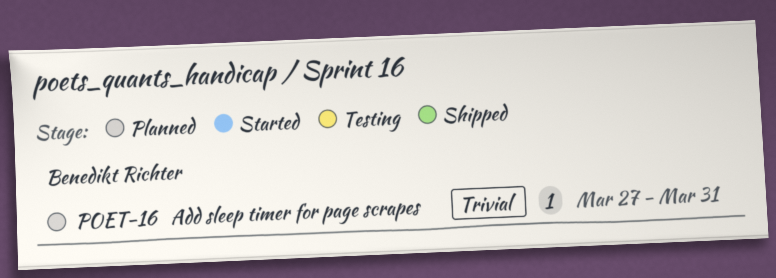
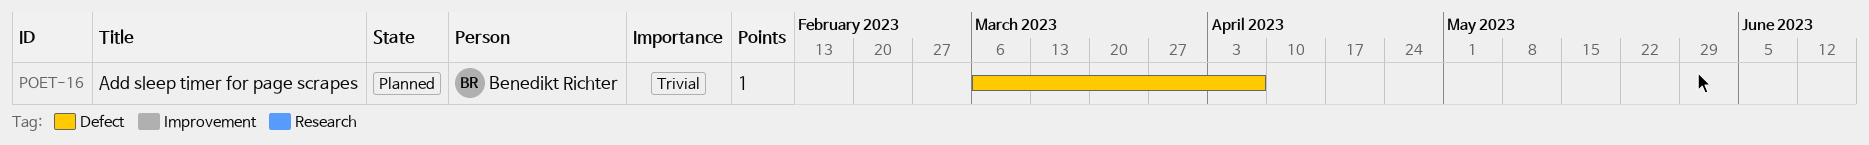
POET-16, start: Mar 27 -> Mar 6
POET-16, due: Mar 31 -> Apr 7

